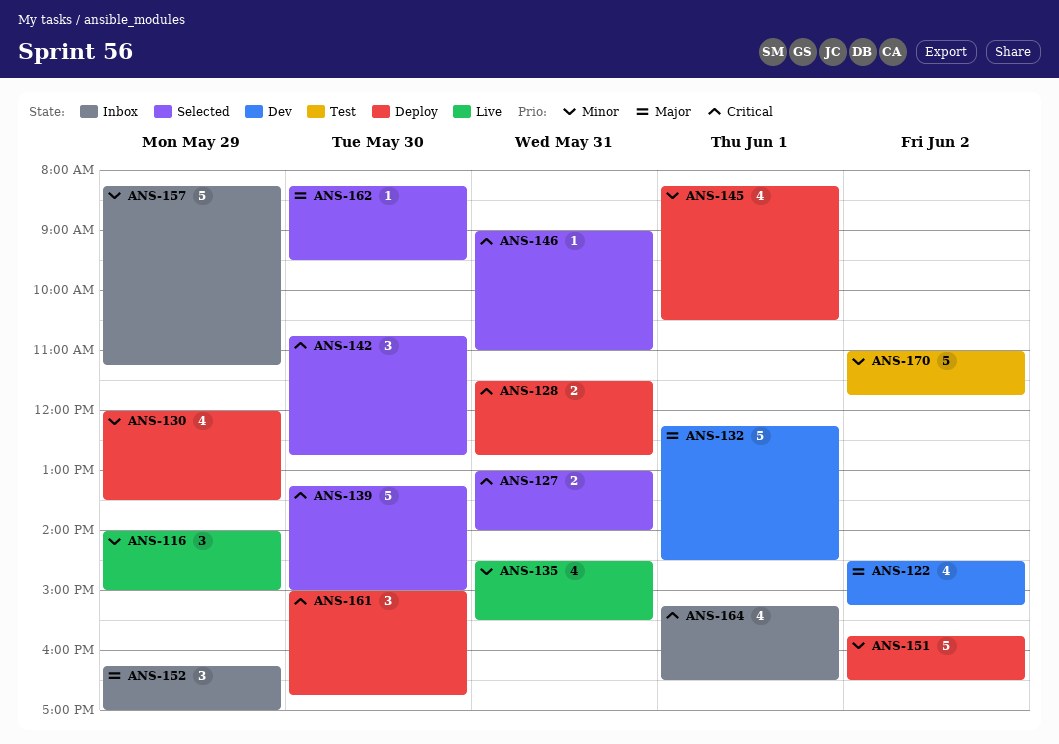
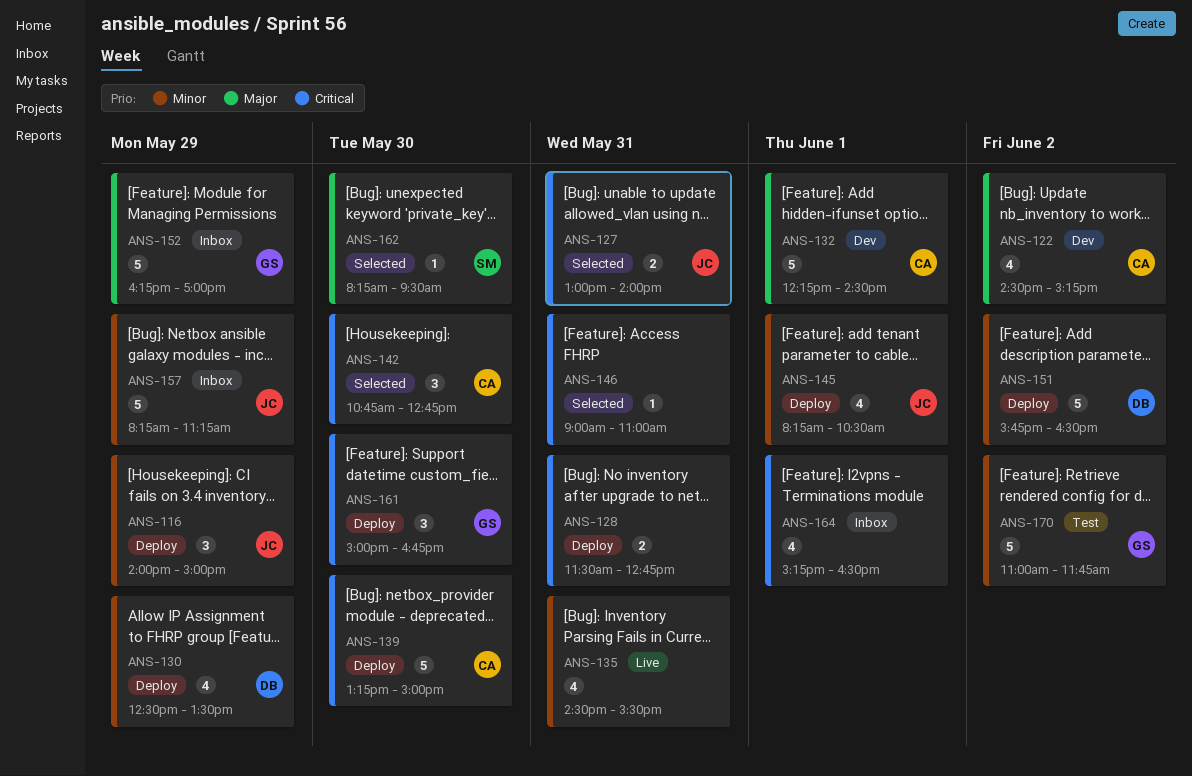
ANS-116, status: Live -> Deploy
ANS-130, begins: 12:00 -> 12:30
ANS-139, status: Selected -> Deploy
ANS-152, estimate: 3 -> 5

